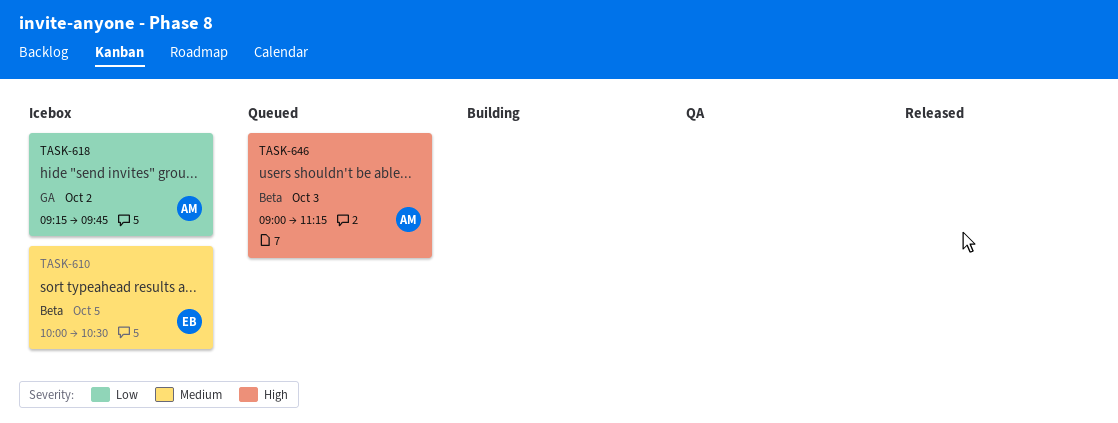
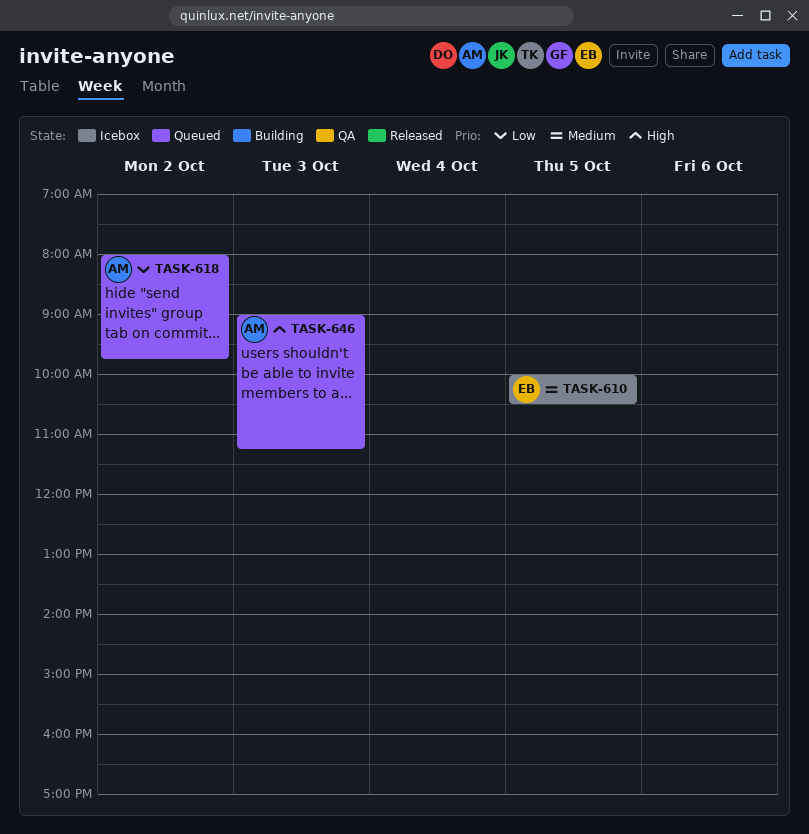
TASK-618, status: Icebox -> Queued
TASK-618, begins: 09:15 -> 08:00

